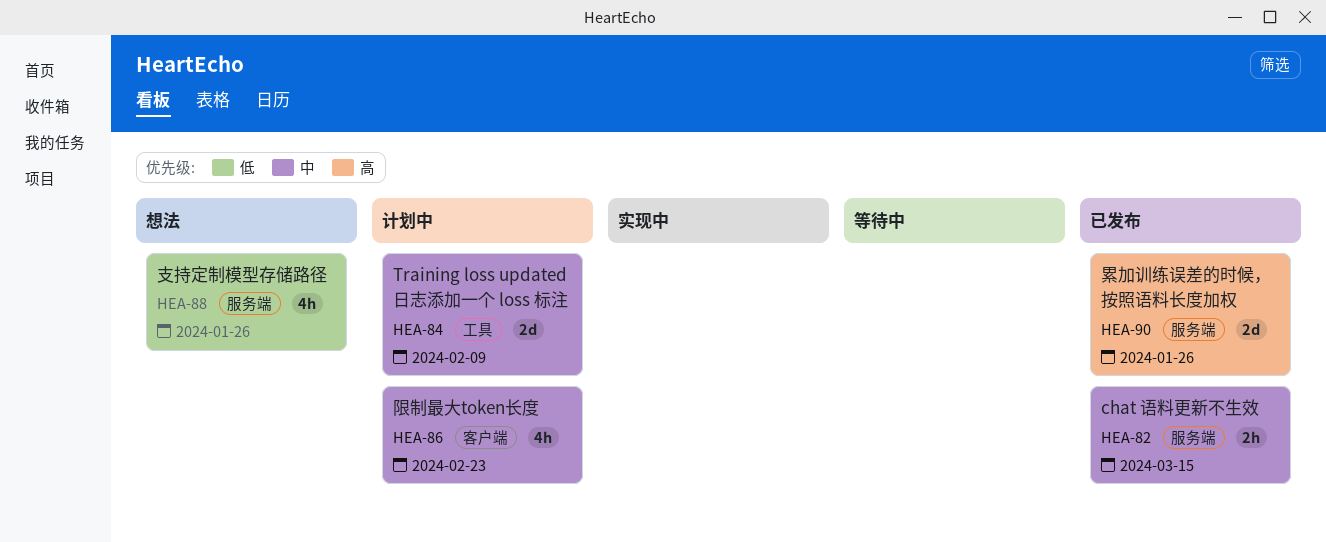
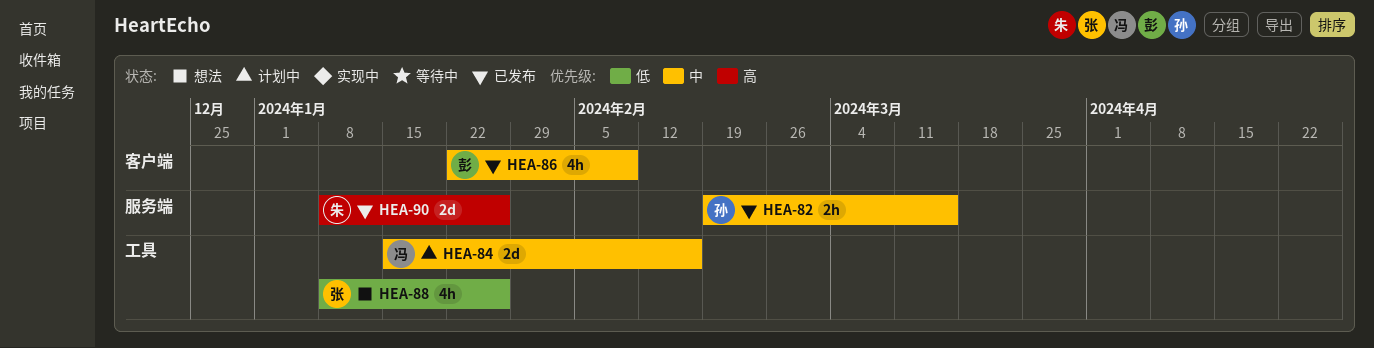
HEA-84, due: Feb 9 -> Feb 16
HEA-86, status: 计划中 -> 已发布
HEA-86, due: Feb 23 -> Feb 9
HEA-88, label: 服务端 -> 工具

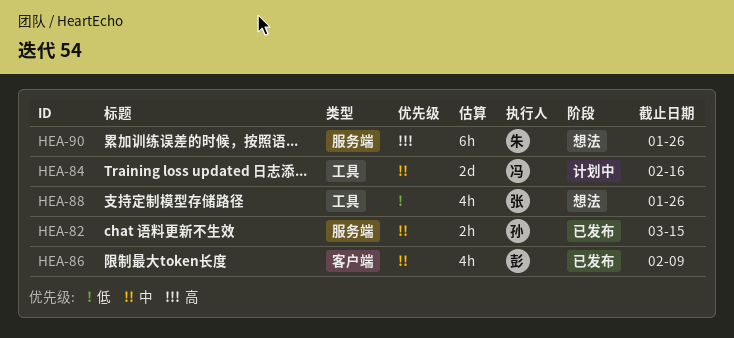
HEA-90, status: 已发布 -> 想法
HEA-90, estimate: 2d -> 6h

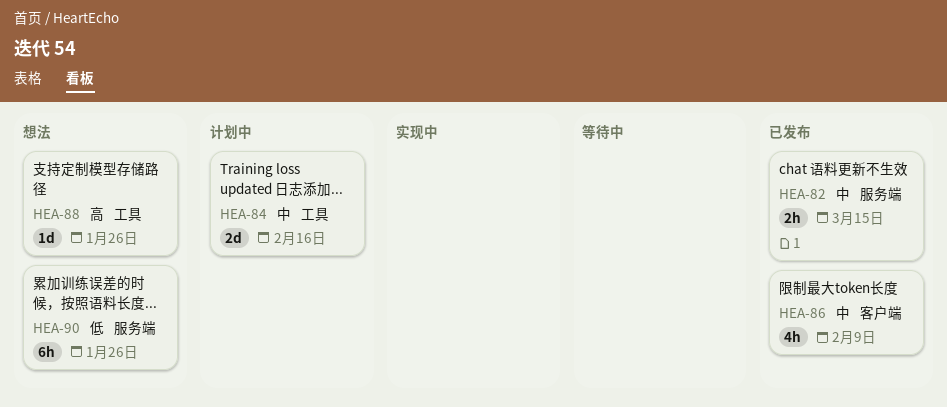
HEA-88, priority: 低 -> 高
HEA-88, estimate: 4h -> 1d
HEA-90, priority: 高 -> 低

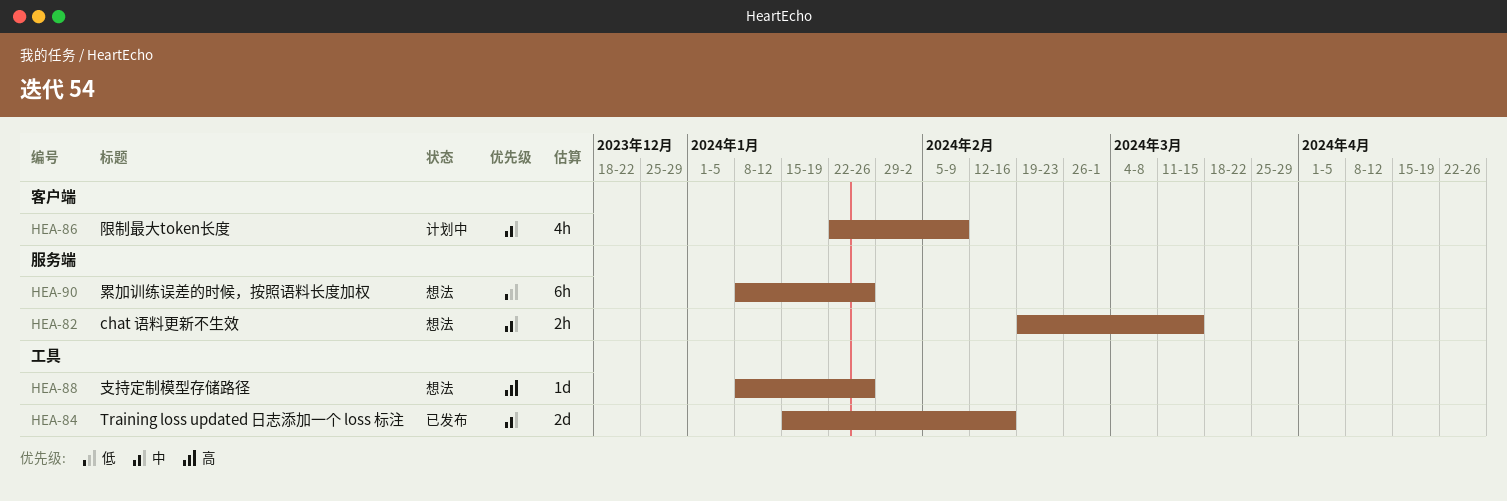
HEA-82, status: 已发布 -> 想法
HEA-84, status: 计划中 -> 已发布
HEA-86, status: 已发布 -> 计划中

